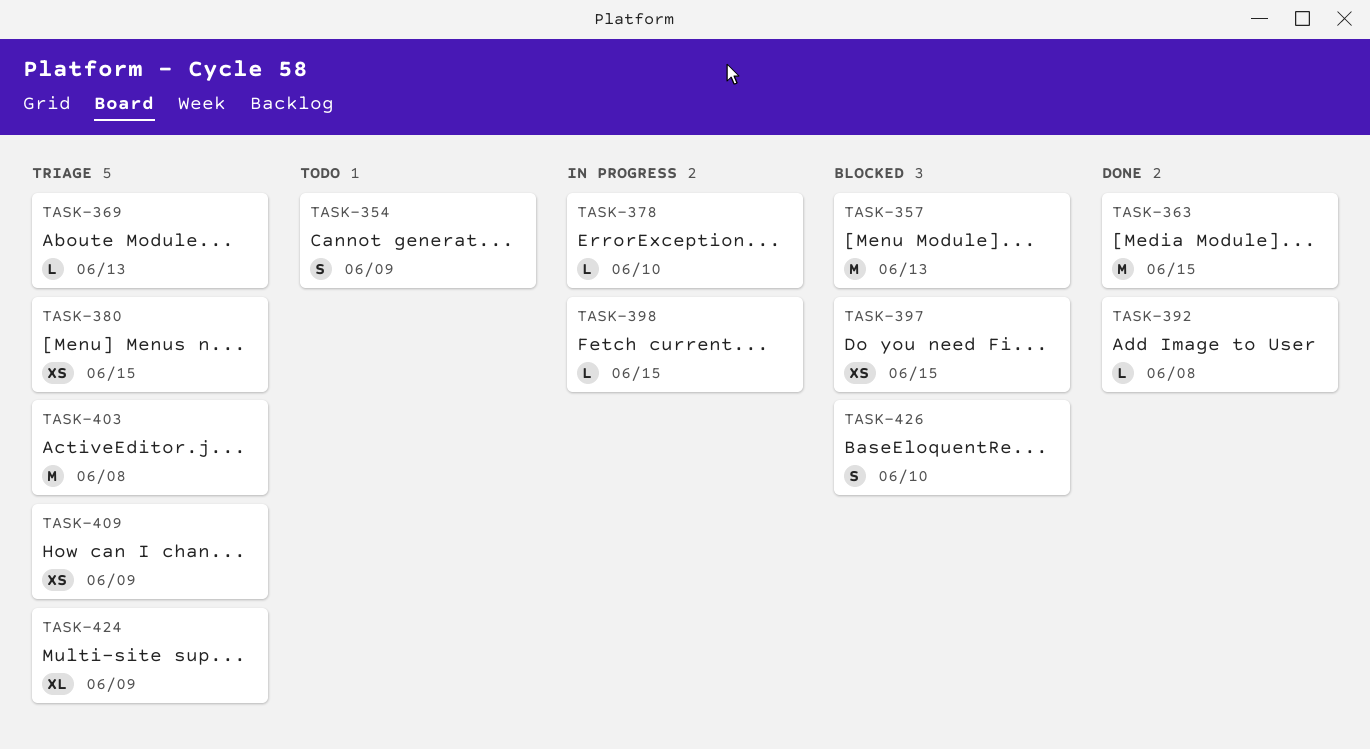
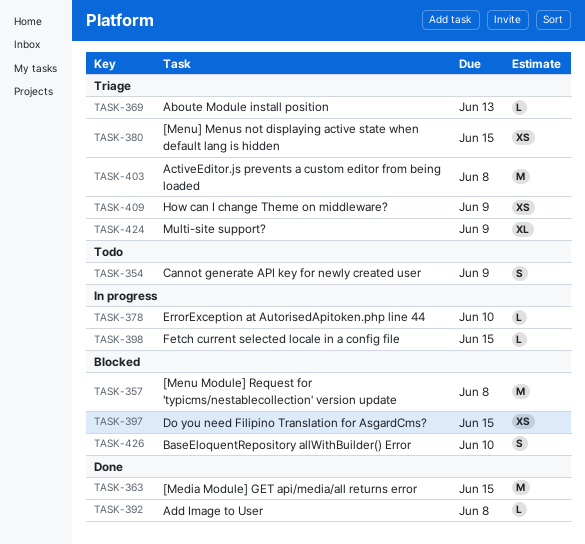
TASK-357, due: Jun 13 -> Jun 8

